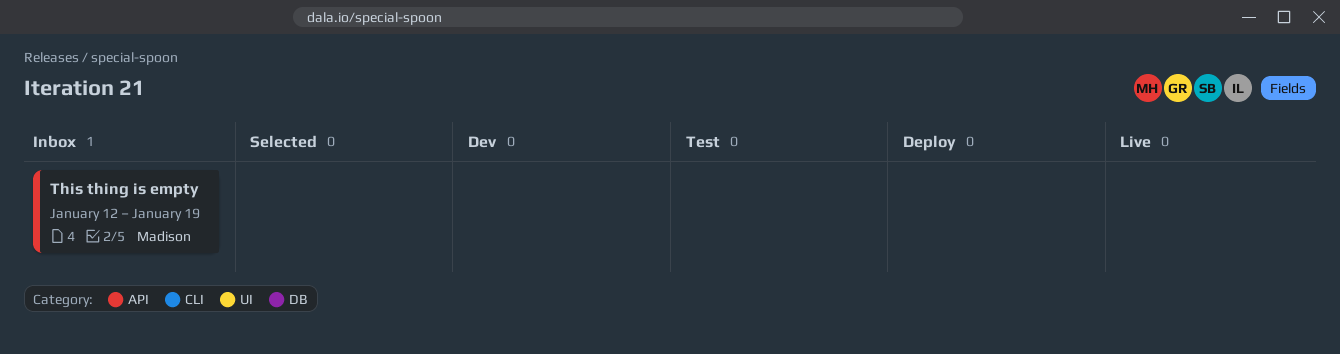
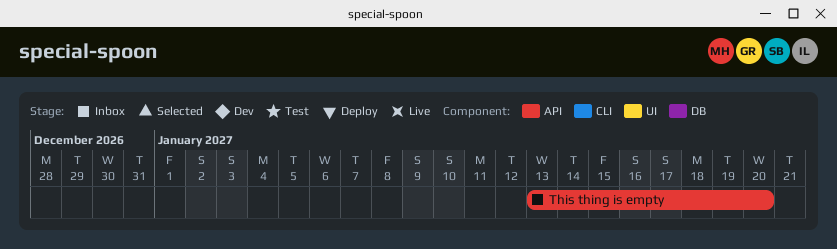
This thing is empty, start: Jan 12 -> Jan 13
This thing is empty, due: Jan 19 -> Jan 20

